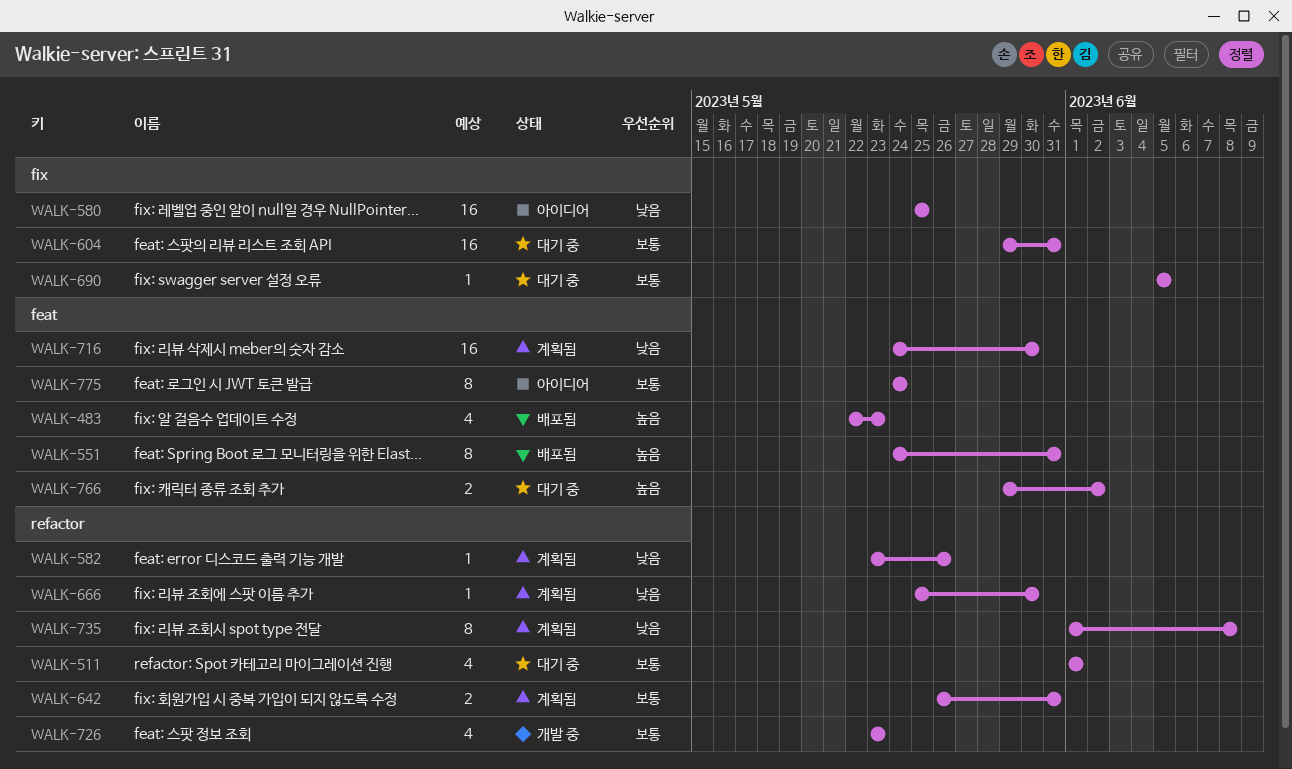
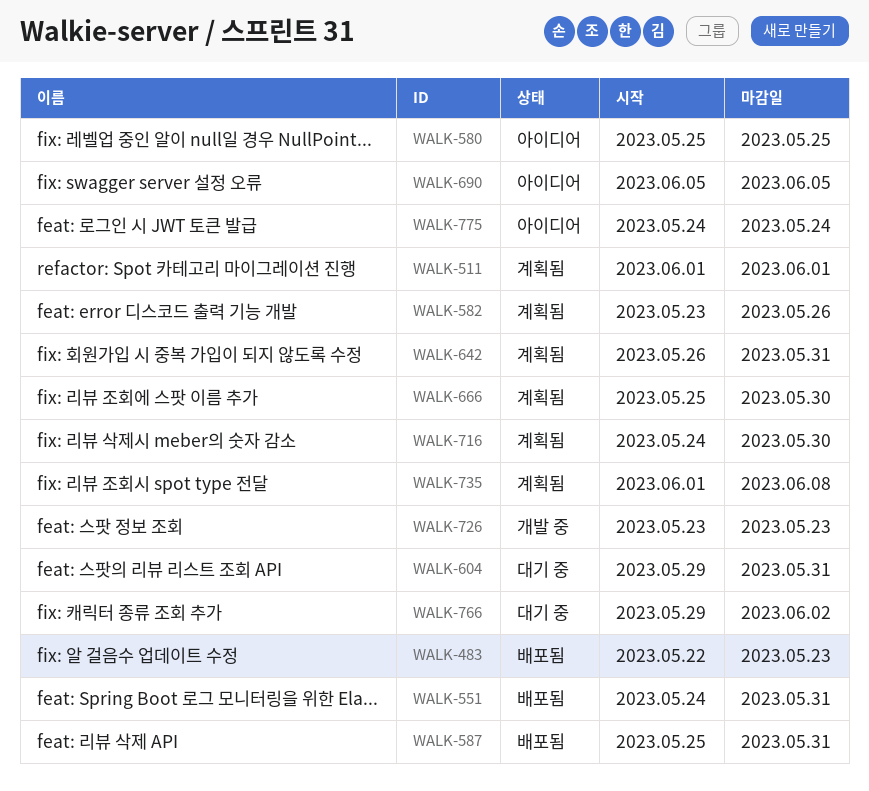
WALK-511, status: 대기 중 -> 계획됨
WALK-587: none -> present
WALK-690, status: 대기 중 -> 아이디어

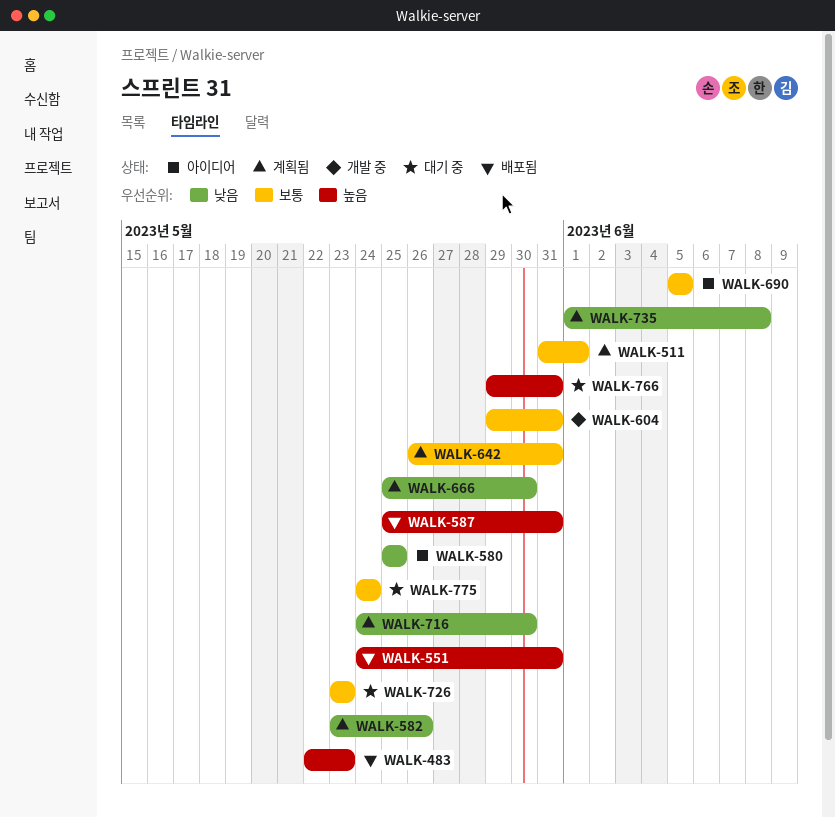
WALK-511, start: Jun 1 -> May 31
WALK-604, status: 대기 중 -> 개발 중
WALK-726, status: 개발 중 -> 대기 중
WALK-766, due: Jun 2 -> May 31
WALK-775, status: 아이디어 -> 대기 중

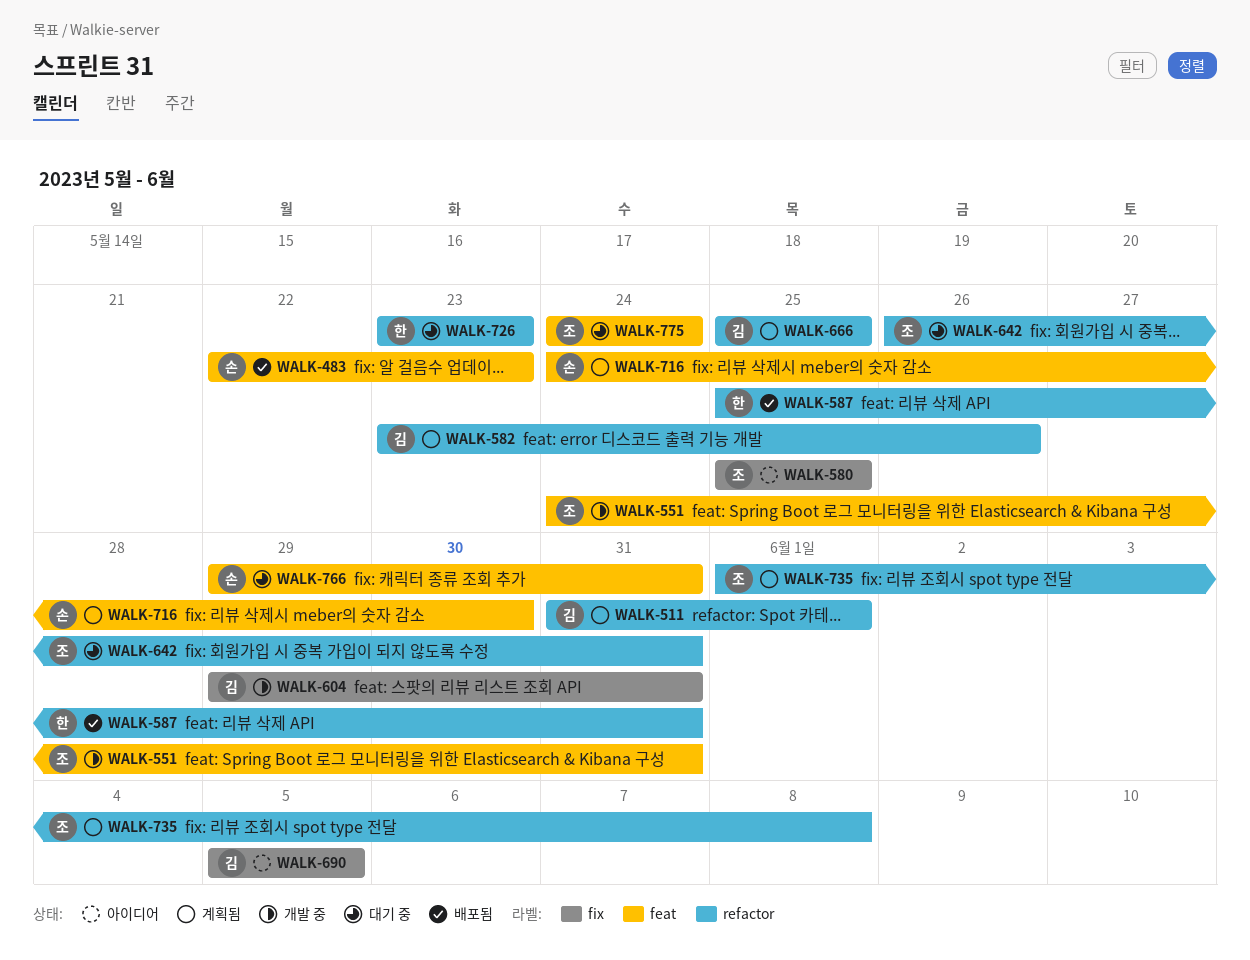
WALK-551, status: 배포됨 -> 개발 중
WALK-642, status: 계획됨 -> 대기 중
WALK-666, due: May 30 -> May 25

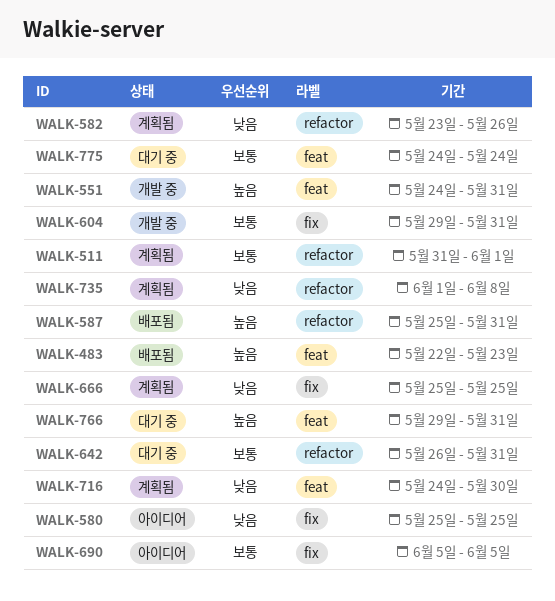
WALK-666, label: refactor -> fix
WALK-726: present -> none

